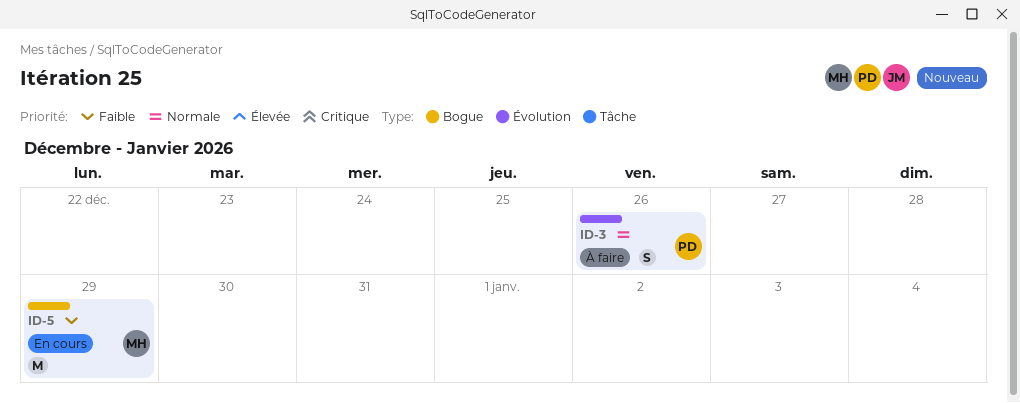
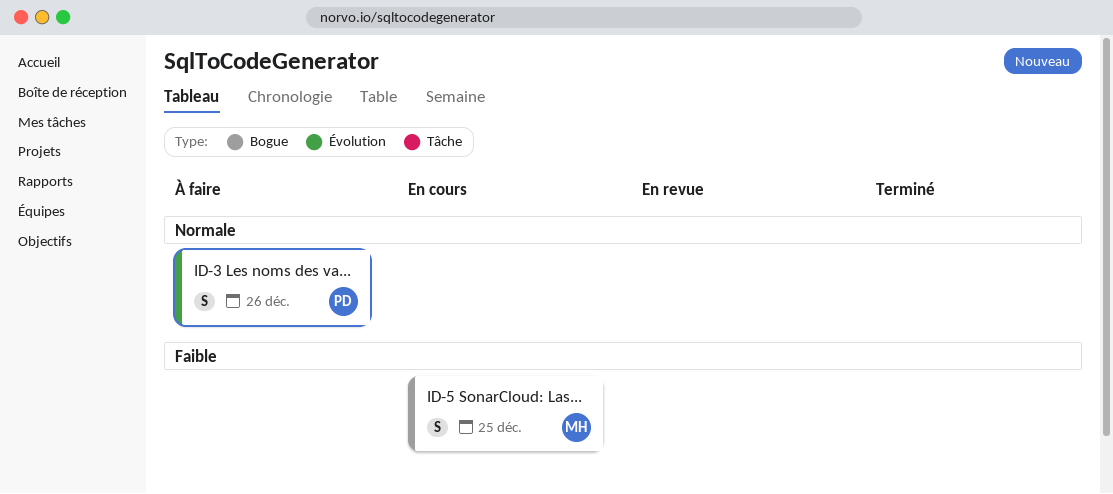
ID-5, estimate: M -> S
ID-5, due: Dec 29 -> Dec 25

